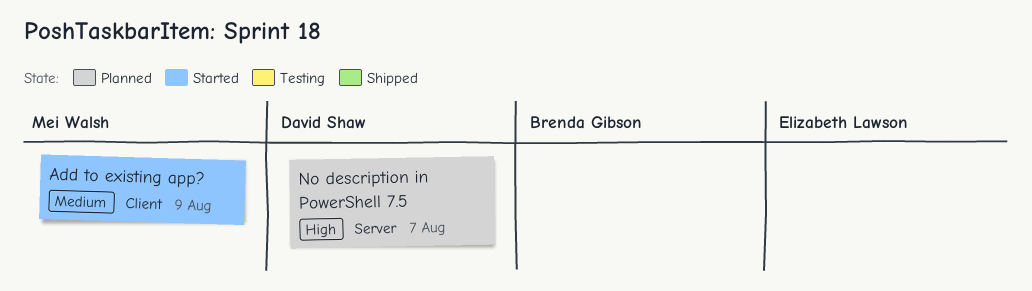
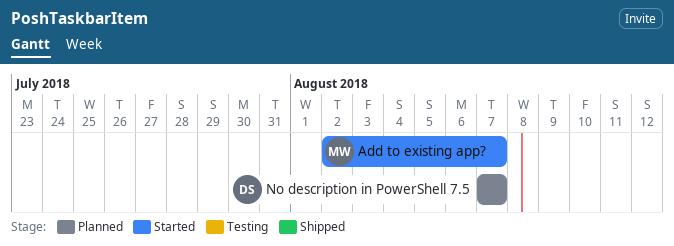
Add to existing app?, due: Aug 9 -> Aug 7

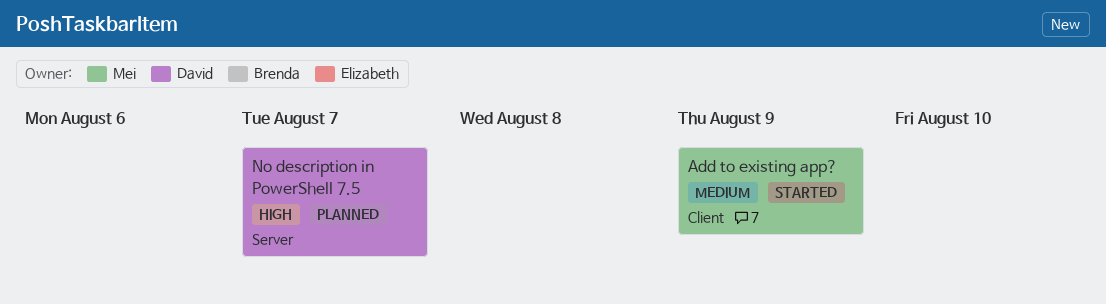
Add to existing app?, due: Aug 7 -> Aug 9

